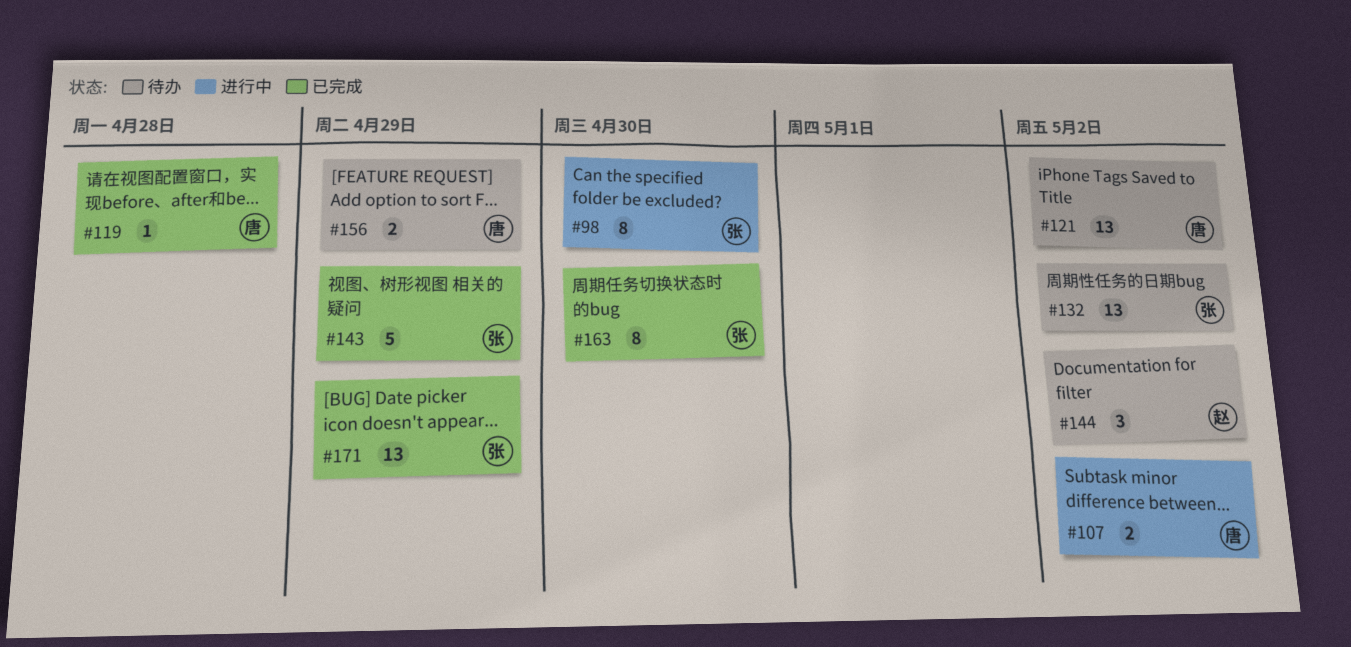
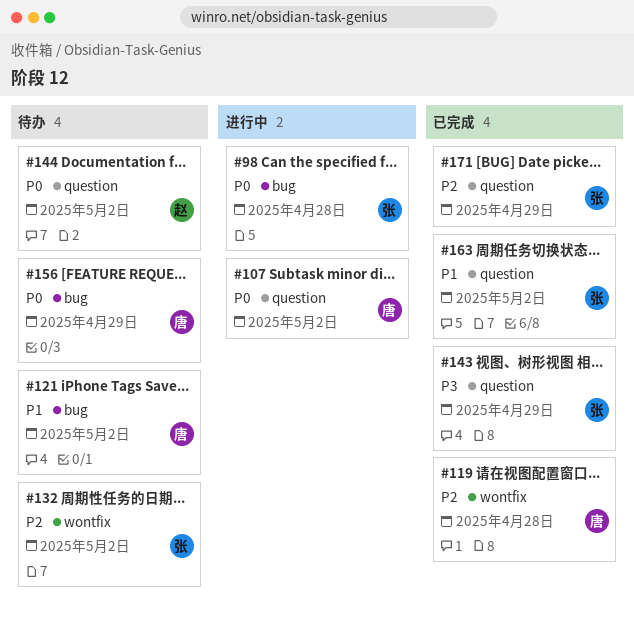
#98, due: Apr 30 -> Apr 28
#163, due: Apr 30 -> May 2

